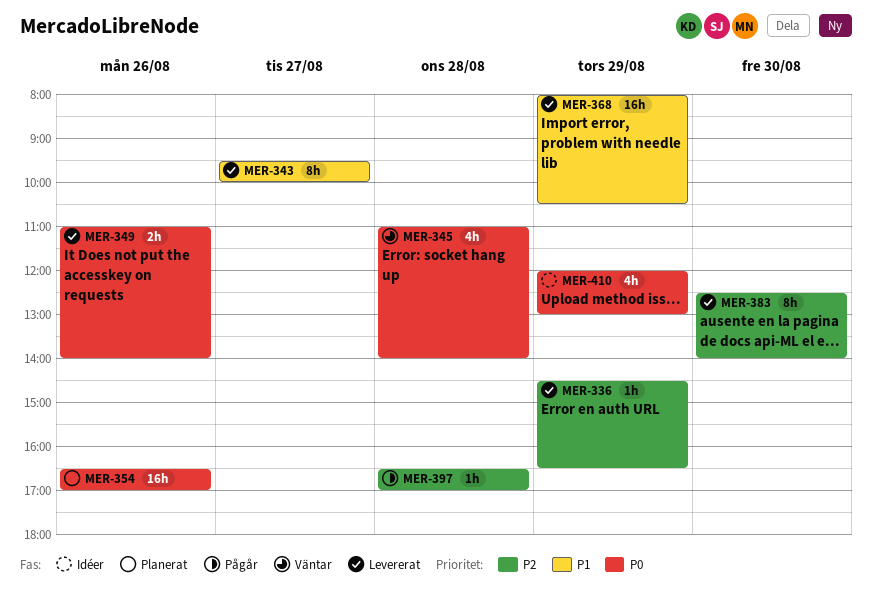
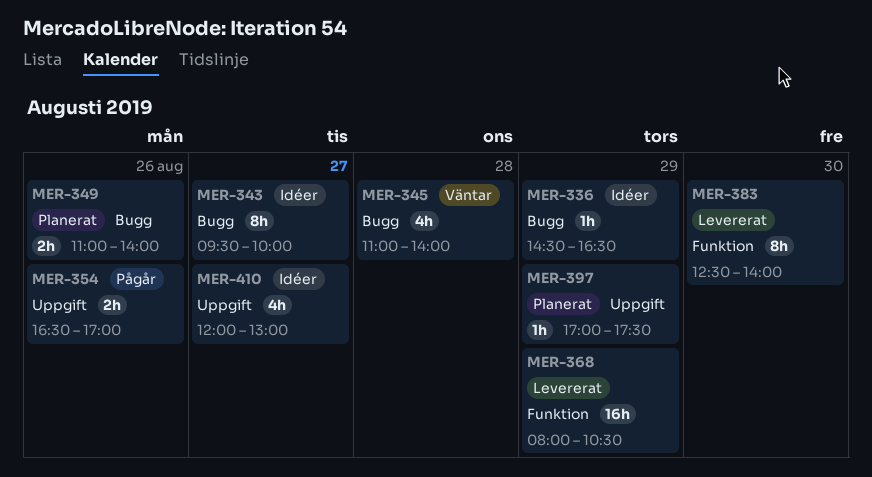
MER-336, status: Levererat -> Idéer
MER-343, status: Levererat -> Idéer
MER-349, status: Levererat -> Planerat
MER-354, status: Planerat -> Pågår
MER-354, estimate: 16h -> 2h
MER-397, status: Pågår -> Planerat
MER-397, day: Aug 28 -> Aug 29
MER-397, begins: 16:30 -> 17:00
MER-397, ends: 17:00 -> 17:30
MER-410, day: Aug 29 -> Aug 27

